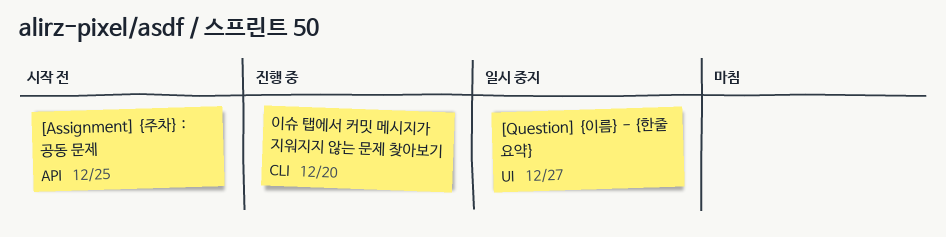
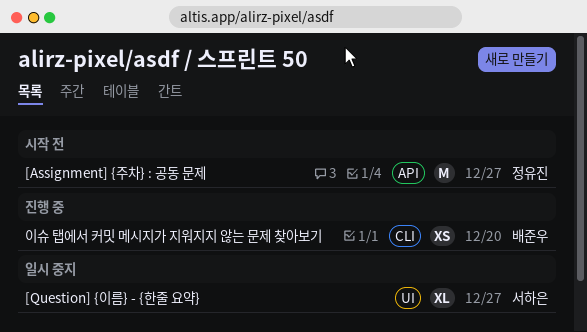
[Assignment] {주차} : 공동 문제, due: Dec 25 -> Dec 27

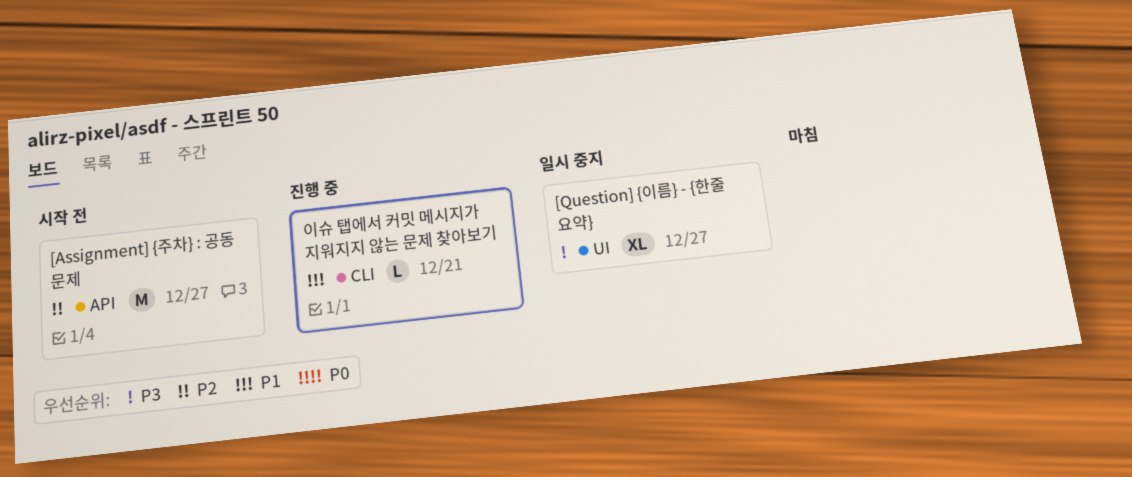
이슈 탭에서 커밋 메시지가 지워지지 않는 문제 찾아보기, estimate: XS -> L
이슈 탭에서 커밋 메시지가 지워지지 않는 문제 찾아보기, due: Dec 20 -> Dec 21

